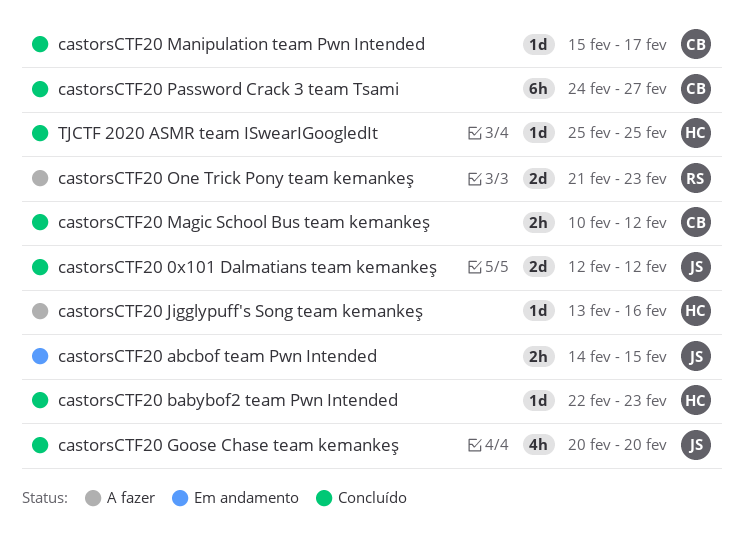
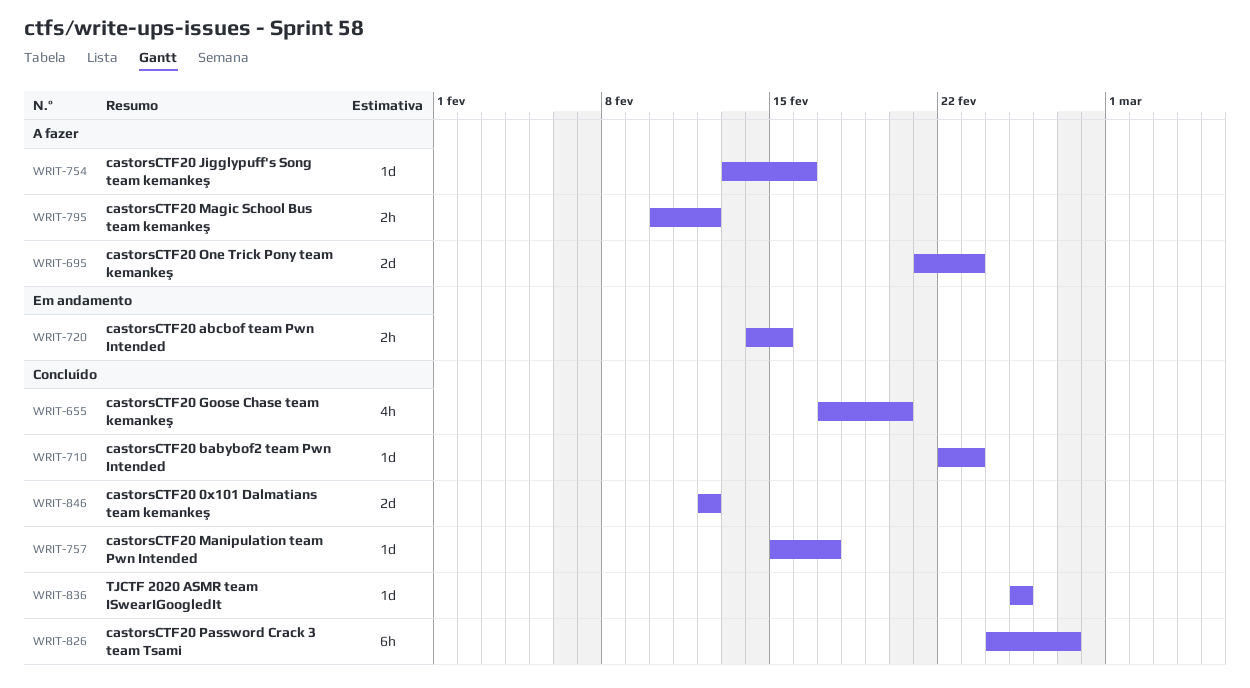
castorsCTF20 Goose Chase team kemankeş, start: Feb 20 -> Feb 17
castorsCTF20 Magic School Bus team kemankeş, status: Concluído -> A fazer

